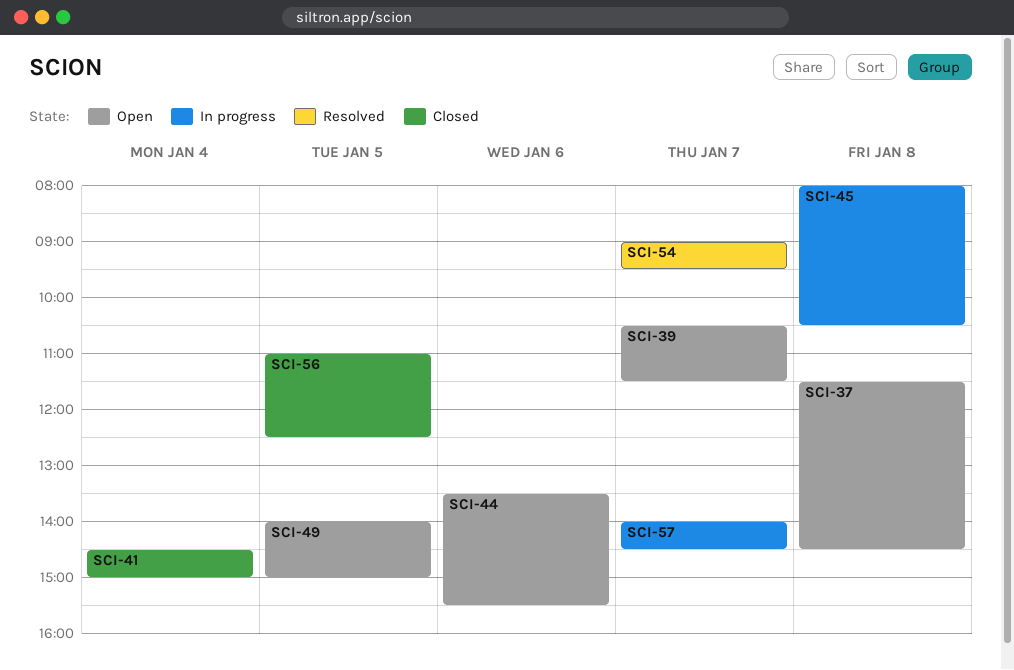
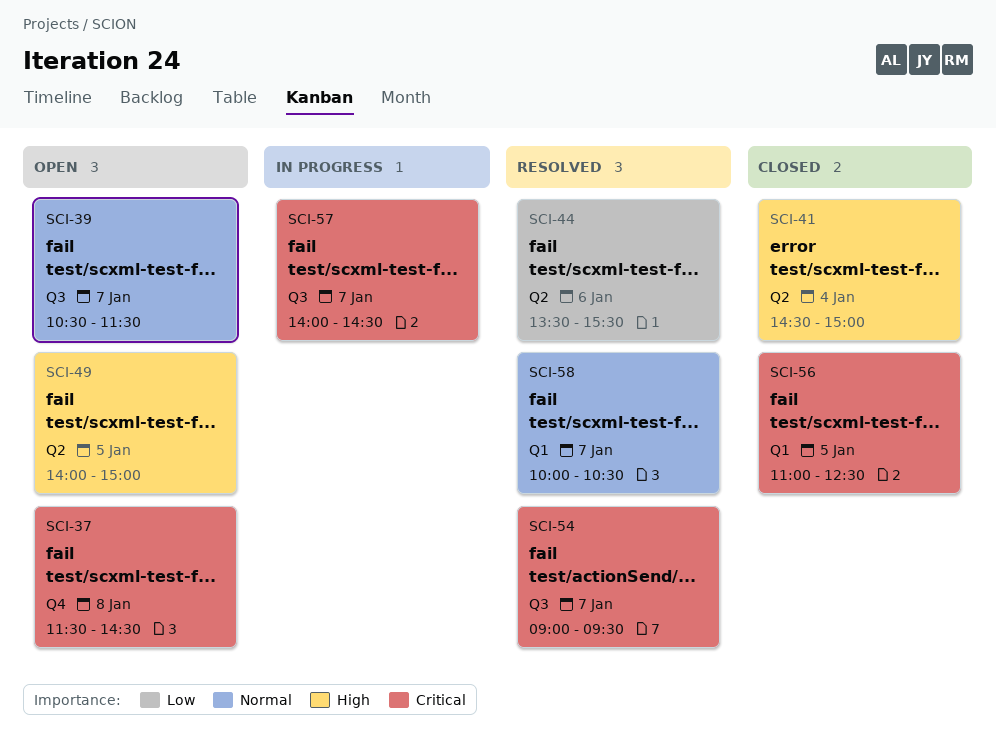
SCI-44, status: Open -> Resolved
SCI-45: present -> none
SCI-58: none -> present

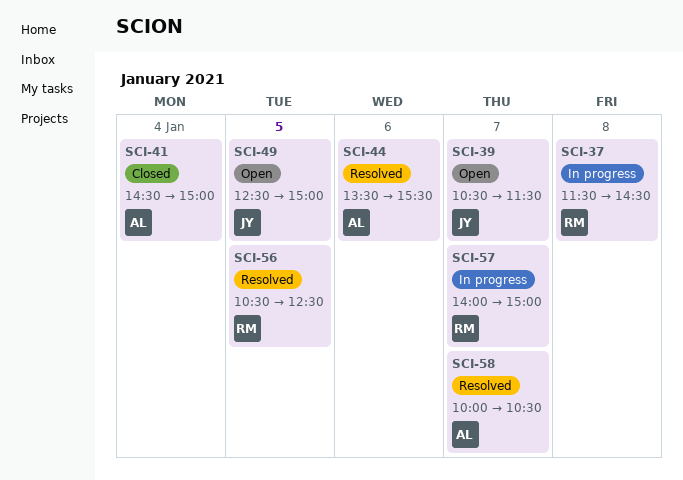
SCI-37, status: Open -> In progress
SCI-49, begins: 14:00 -> 12:30
SCI-54: present -> none
SCI-56, status: Closed -> Resolved
SCI-56, begins: 11:00 -> 10:30
SCI-57, ends: 14:30 -> 15:00

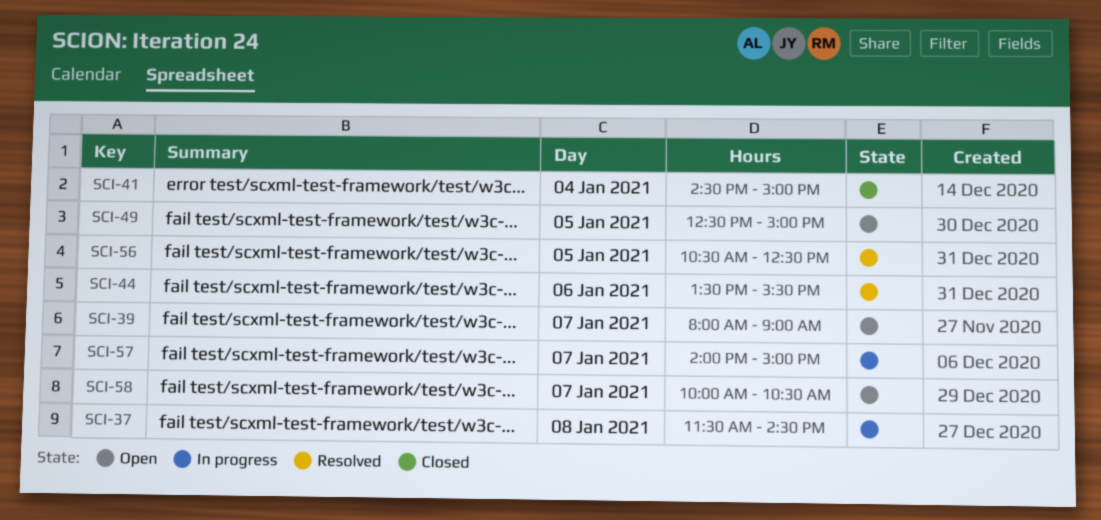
SCI-39, begins: 10:30 -> 08:00
SCI-39, ends: 11:30 -> 09:00
SCI-58, status: Resolved -> Open

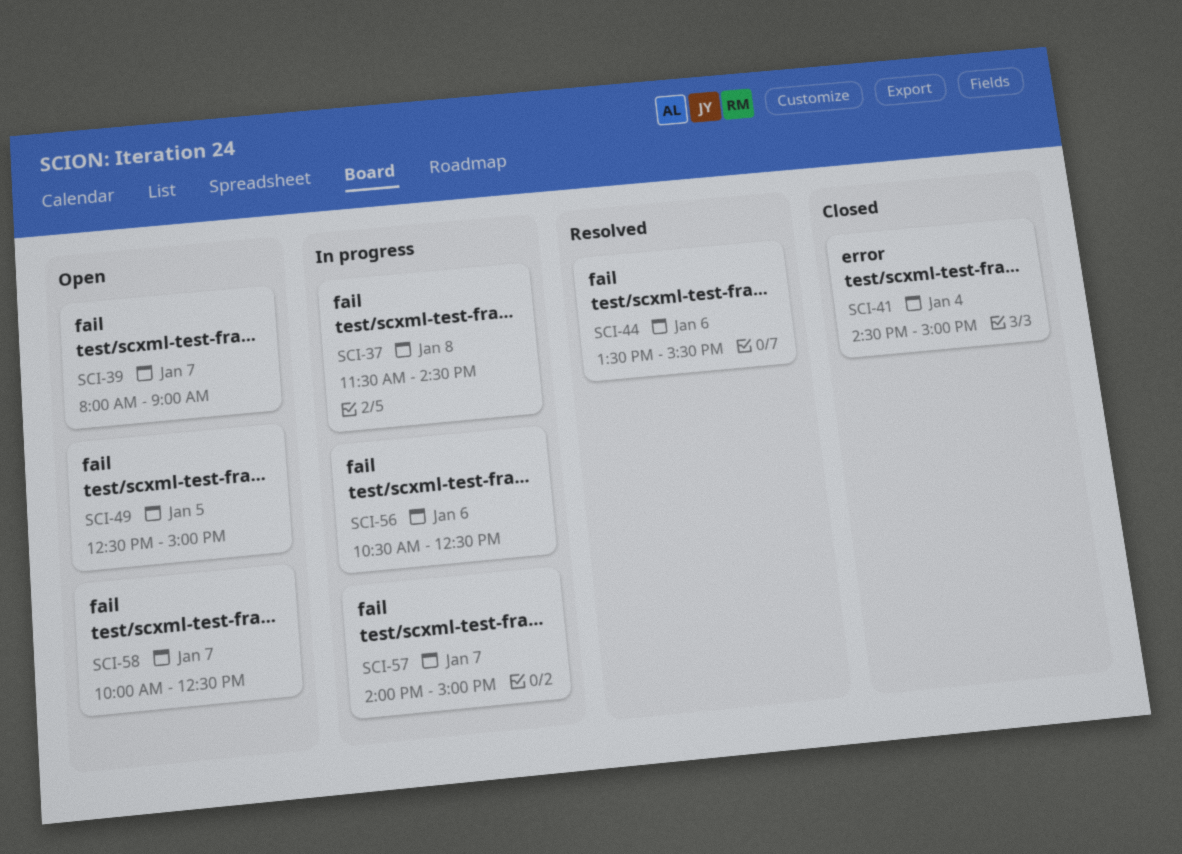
SCI-56, status: Resolved -> In progress
SCI-56, day: Jan 5 -> Jan 6
SCI-58, ends: 10:30 -> 12:30

